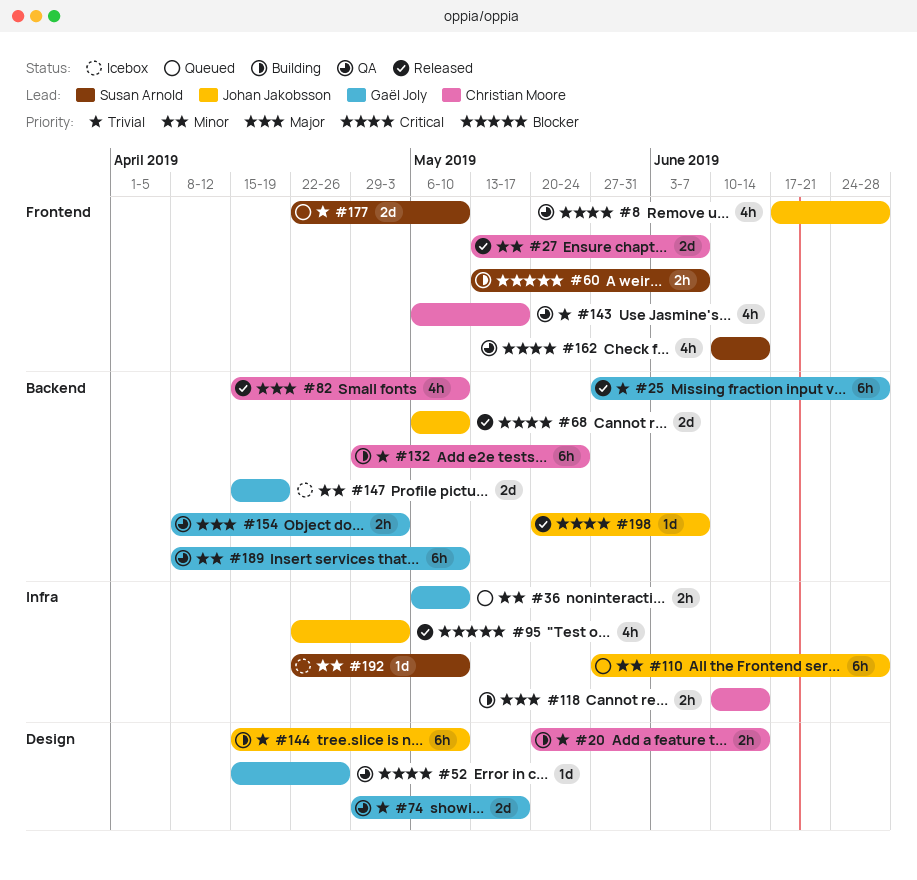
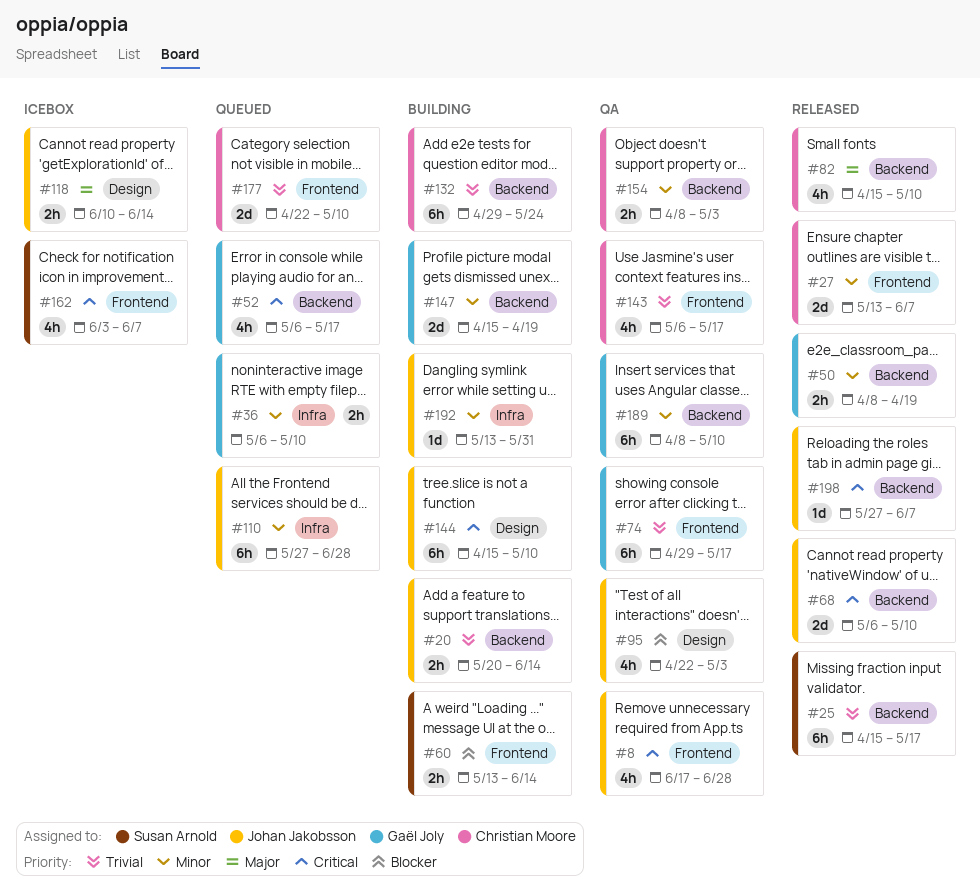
#20, owner: Christian Moore -> Johan Jakobsson
#20, label: Design -> Backend
#25, owner: Gaël Joly -> Susan Arnold
#25, start: May 27 -> Apr 15
#25, due: Jun 28 -> May 17
#50: none -> present
#52, status: QA -> Queued
#52, label: Design -> Backend
#52, estimate: 1d -> 4h
#52, start: Apr 15 -> May 6
#52, due: Apr 26 -> May 17
#60, due: Jun 7 -> Jun 14
#74, label: Design -> Frontend
#74, estimate: 2d -> 6h
#95, status: Released -> QA
#95, label: Infra -> Design
#118, status: Building -> Icebox
#118, owner: Christian Moore -> Johan Jakobsson
#118, label: Infra -> Design
#144, priority: Trivial -> Critical
#147, status: Icebox -> Building
#154, owner: Gaël Joly -> Christian Moore
#154, priority: Major -> Minor
#162, status: QA -> Icebox
#162, start: Jun 10 -> Jun 3
#162, due: Jun 14 -> Jun 7
#177, owner: Susan Arnold -> Christian Moore
#192, status: Icebox -> Building
#192, owner: Susan Arnold -> Johan Jakobsson
#192, start: Apr 22 -> May 13
#192, due: May 10 -> May 31
#198, start: May 20 -> May 27

